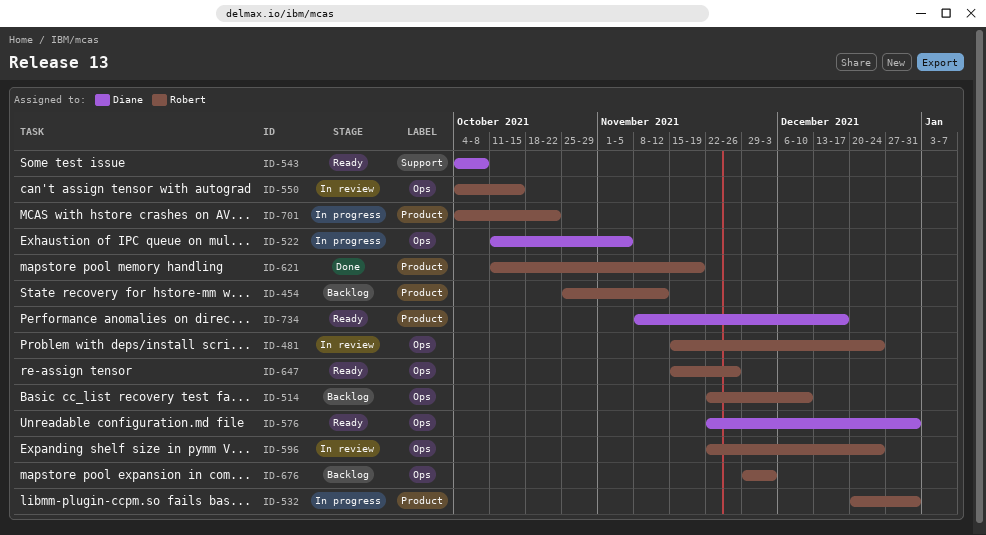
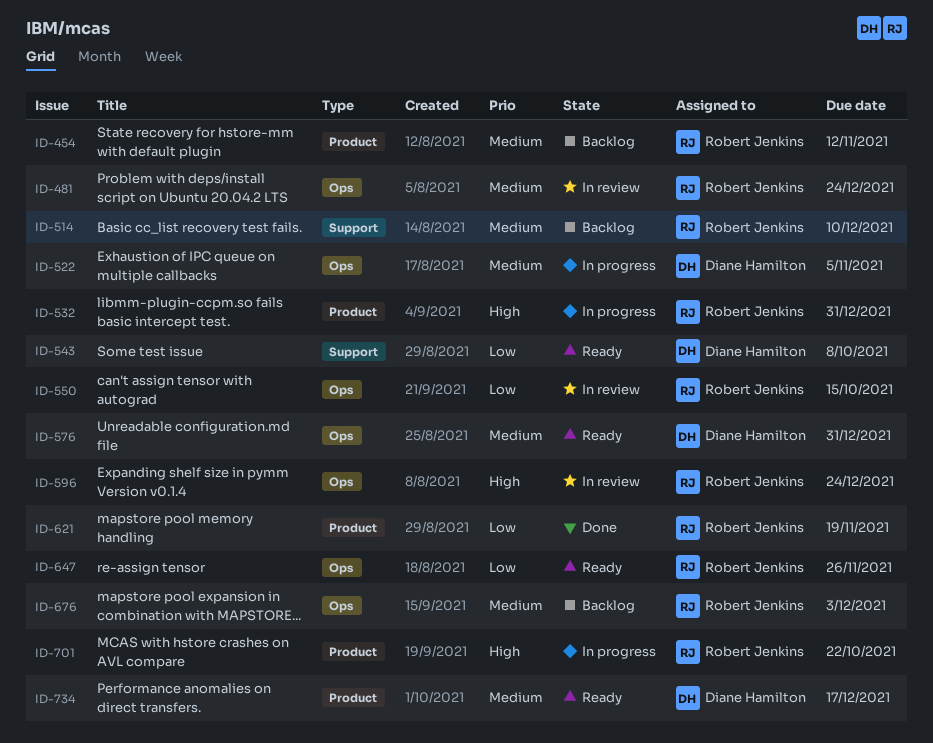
ID-514, label: Ops -> Support

